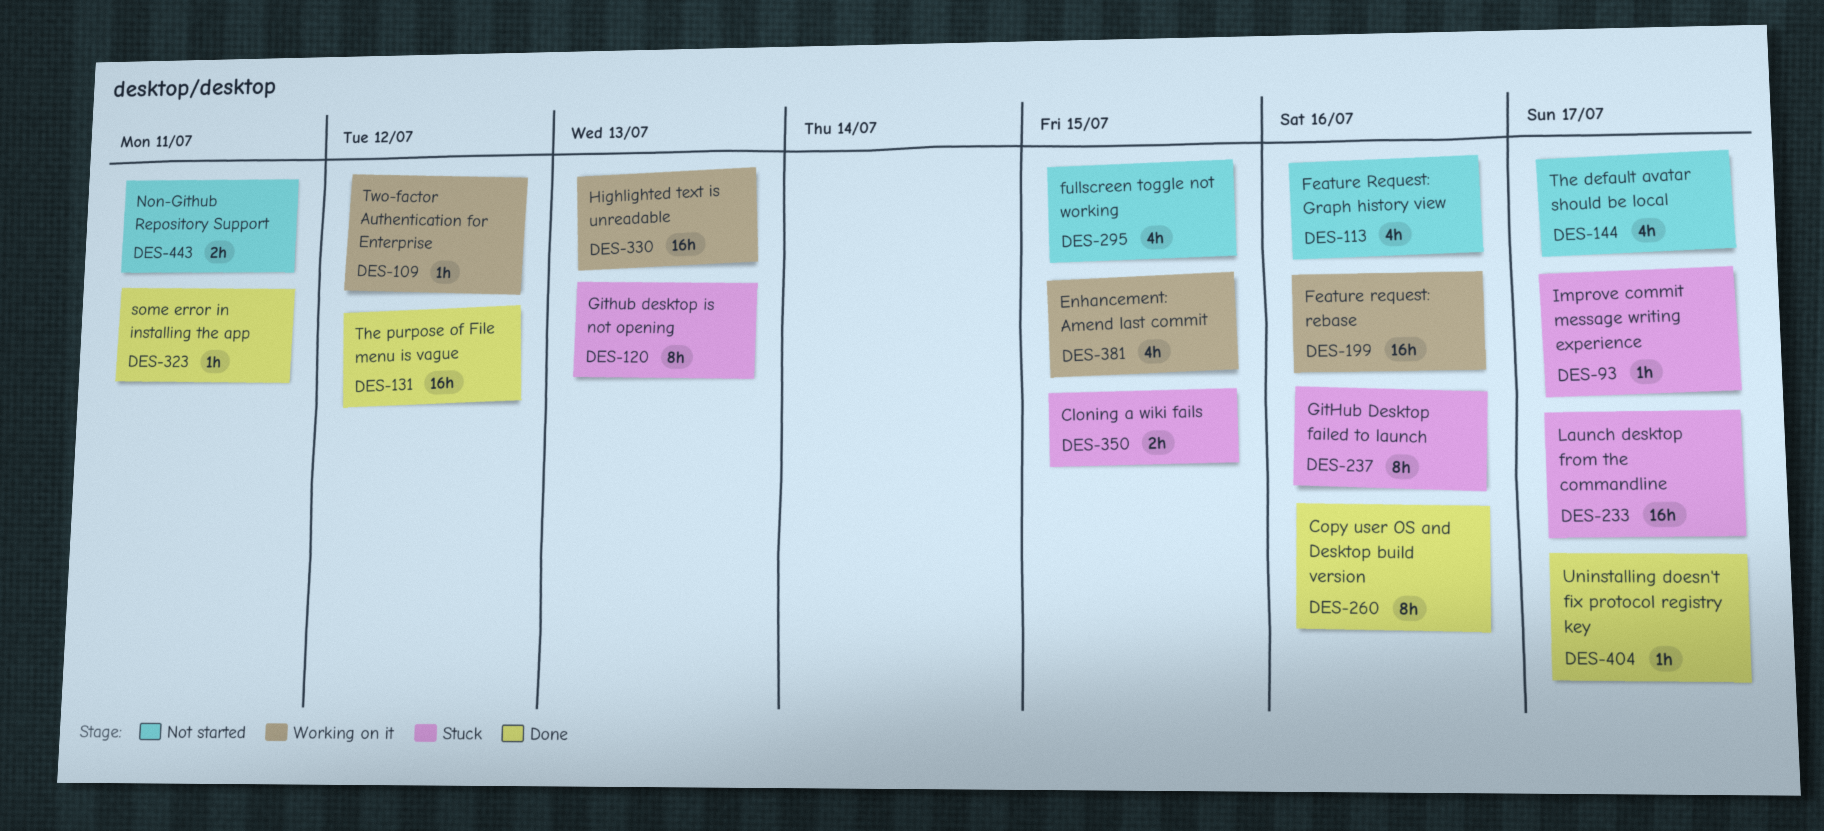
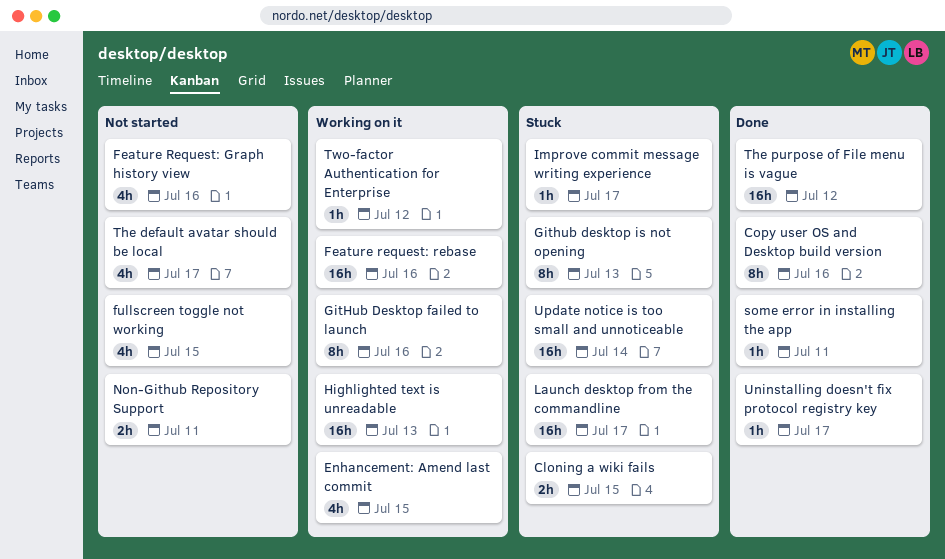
GitHub Desktop failed to launch, status: Stuck -> Working on it
Update notice is too small and unnoticeable: none -> present

